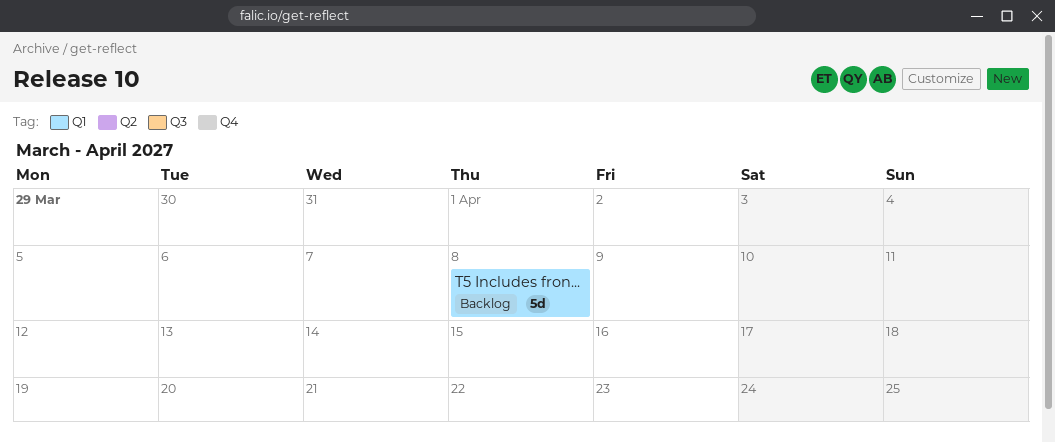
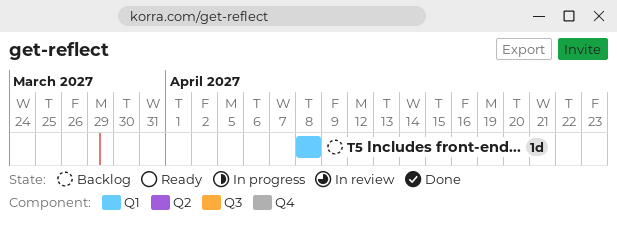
T5, estimate: 5d -> 1d

